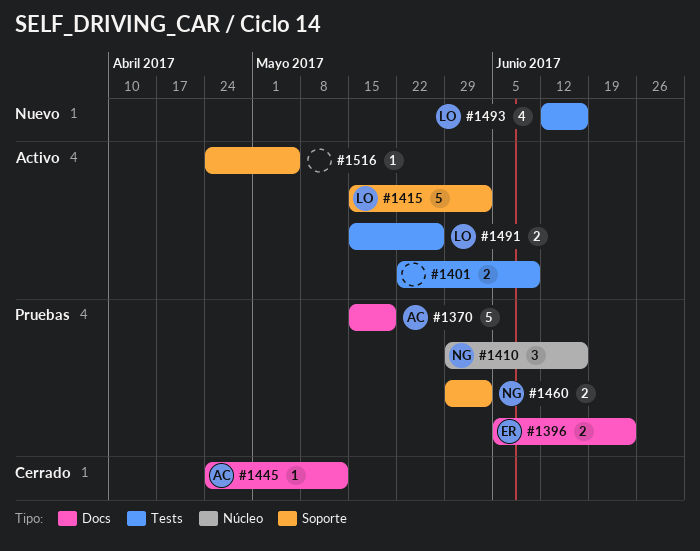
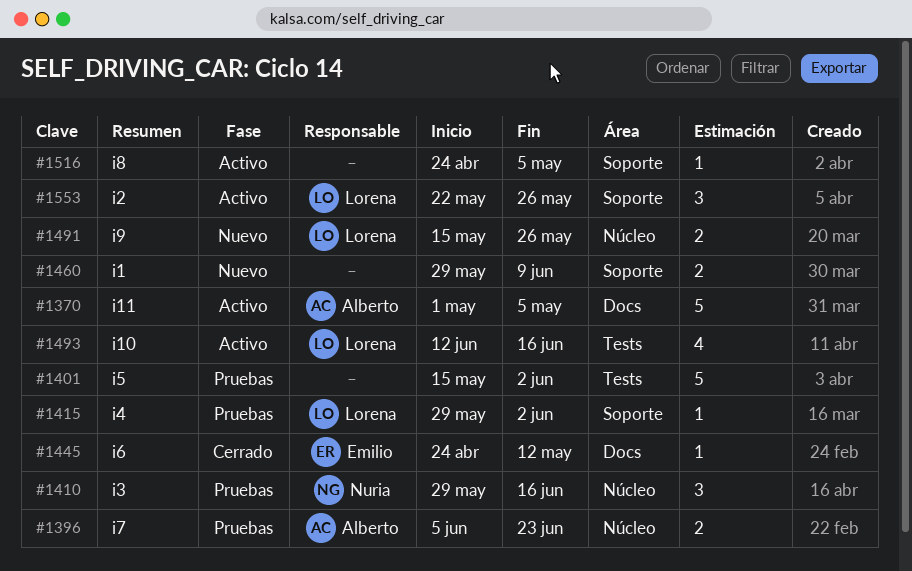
#1370, status: Pruebas -> Activo
#1370, start: May 15 -> May 1
#1370, due: May 19 -> May 5
#1396, owner: Emilio -> Alberto
#1396, label: Docs -> Núcleo
#1401, status: Activo -> Pruebas
#1401, estimate: 2 -> 5
#1401, start: May 22 -> May 15
#1401, due: Jun 9 -> Jun 2
#1415, status: Activo -> Pruebas
#1415, estimate: 5 -> 1
#1415, start: May 15 -> May 29
#1445, owner: Alberto -> Emilio
#1460, status: Pruebas -> Nuevo
#1460, owner: Nuria -> none
#1460, due: Jun 2 -> Jun 9
#1491, status: Activo -> Nuevo
#1491, label: Tests -> Núcleo
#1493, status: Nuevo -> Activo
#1553: none -> present

